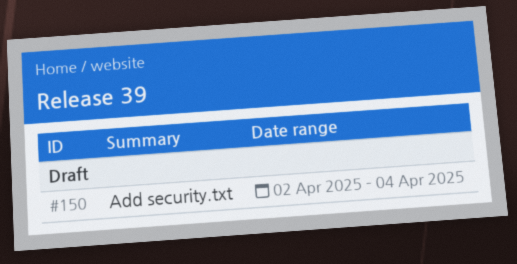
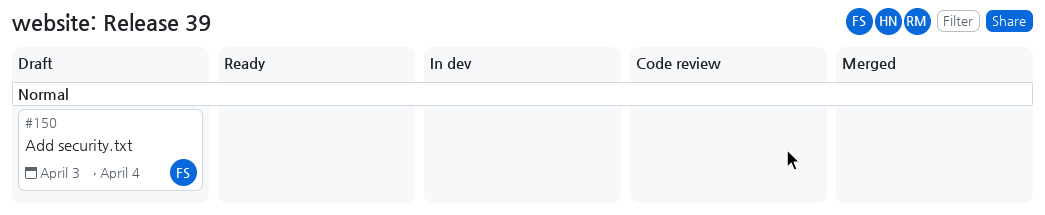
#150, start: Apr 2 -> Apr 3

